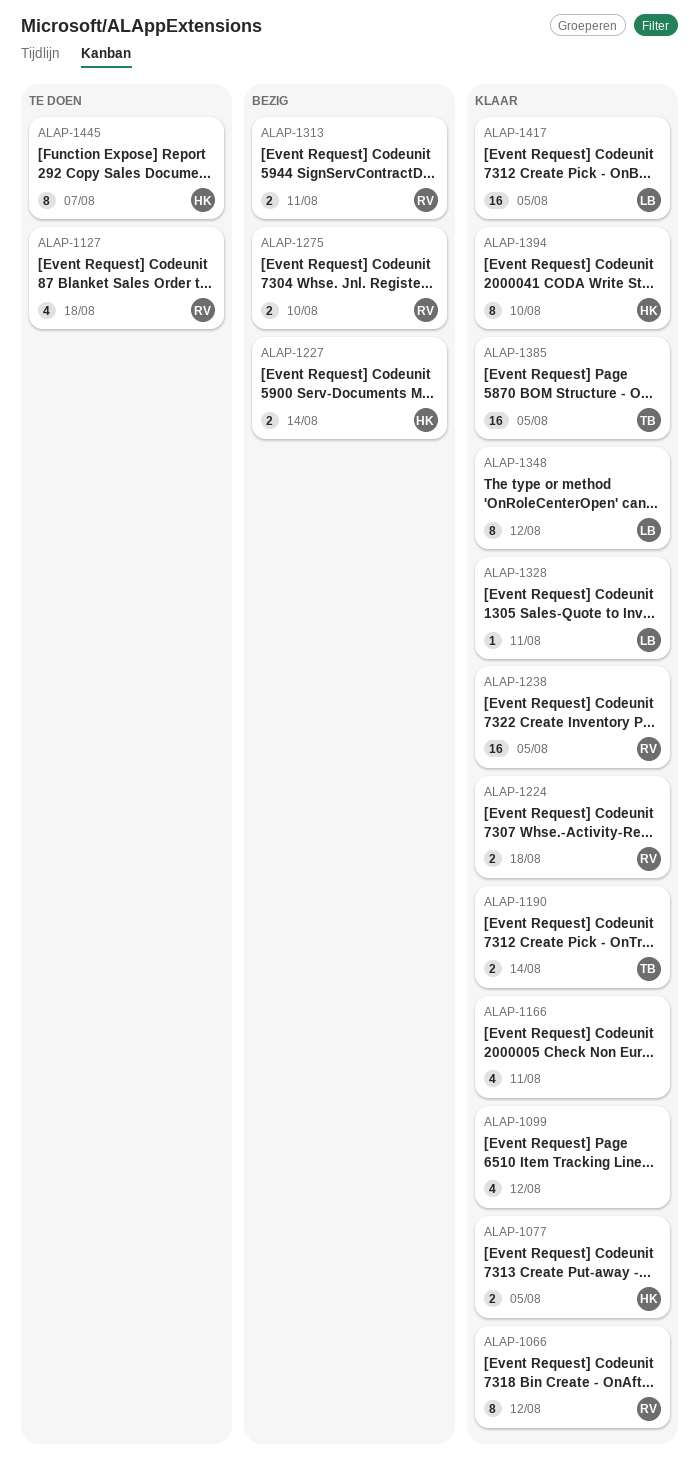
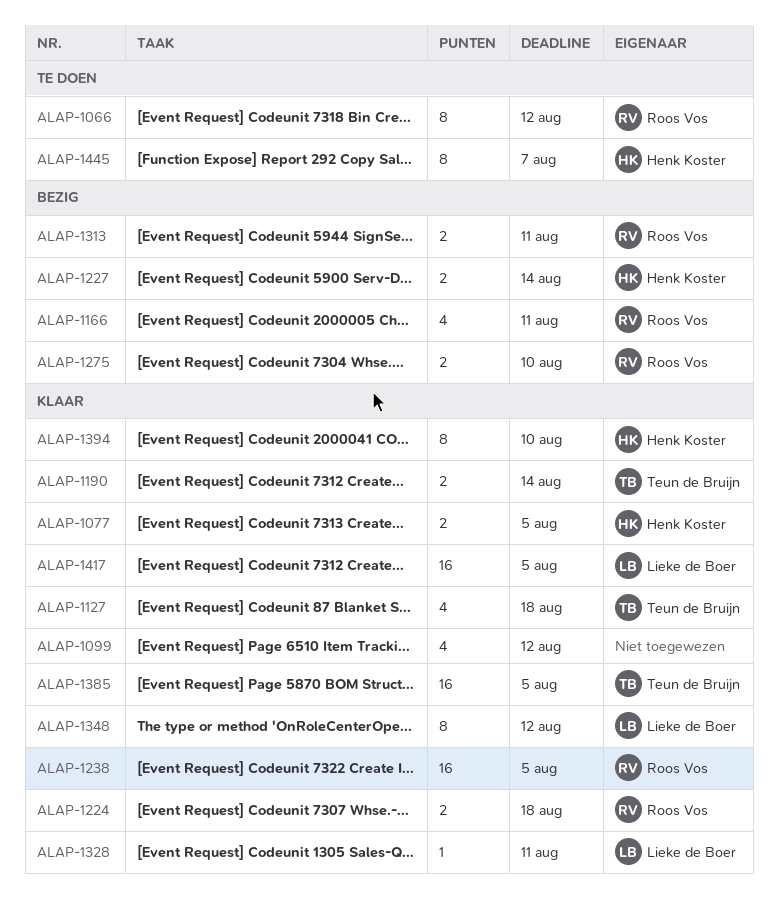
ALAP-1066, status: Klaar -> Te doen
ALAP-1127, status: Te doen -> Klaar
ALAP-1127, owner: Roos Vos -> Teun de Bruijn
ALAP-1166, status: Klaar -> Bezig
ALAP-1166, owner: none -> Roos Vos

